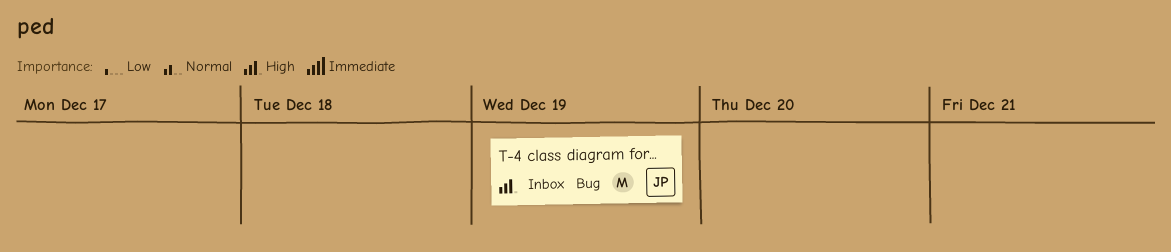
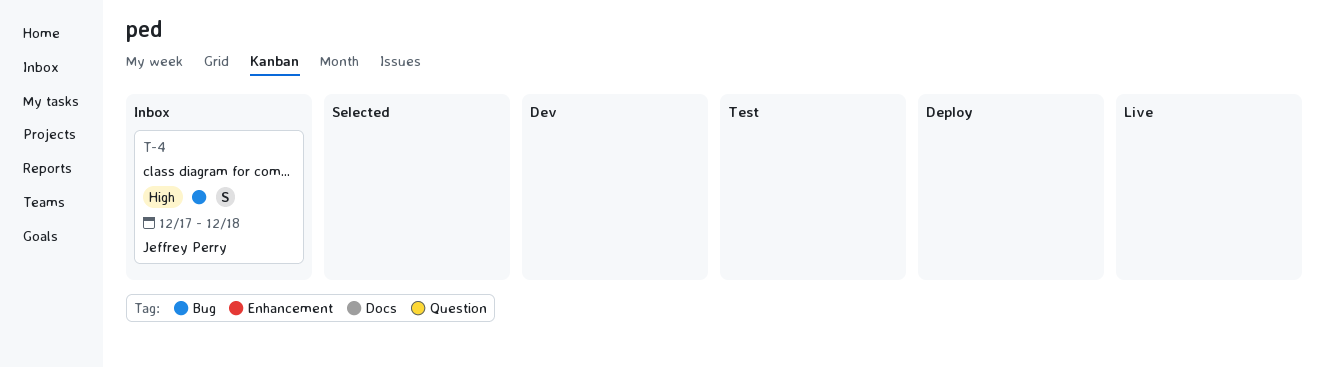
T-4, estimate: M -> S
T-4, due: Dec 19 -> Dec 18

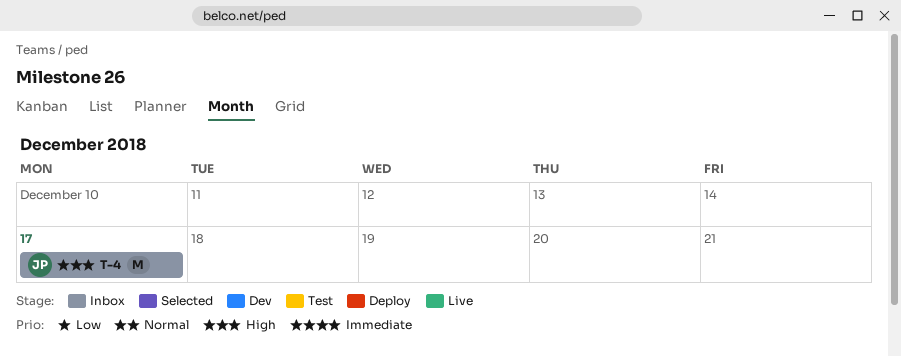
T-4, estimate: S -> M
T-4, due: Dec 18 -> Dec 17

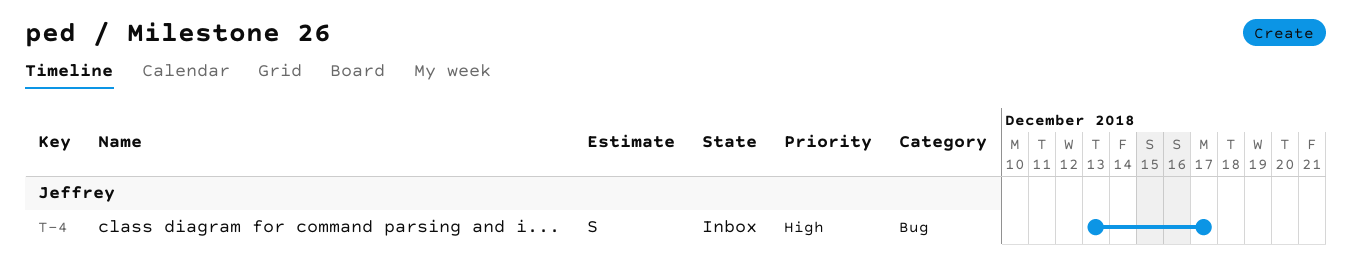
T-4, estimate: M -> S
T-4, start: Dec 17 -> Dec 13

